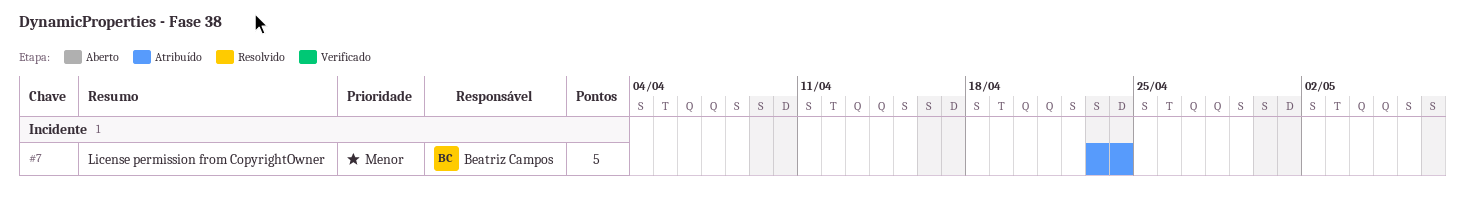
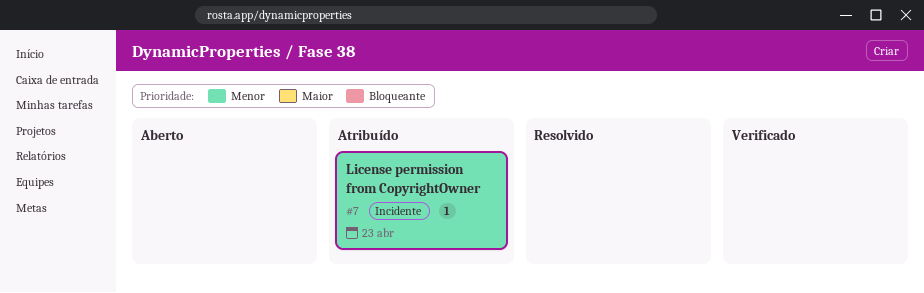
#7, estimate: 5 -> 1
#7, due: Apr 24 -> Apr 23

